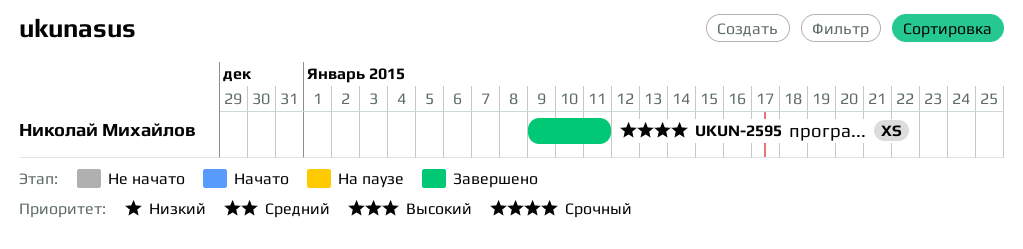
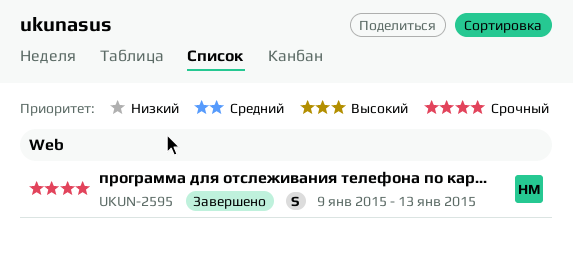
UKUN-2595, estimate: XS -> S
UKUN-2595, due: Jan 11 -> Jan 13

